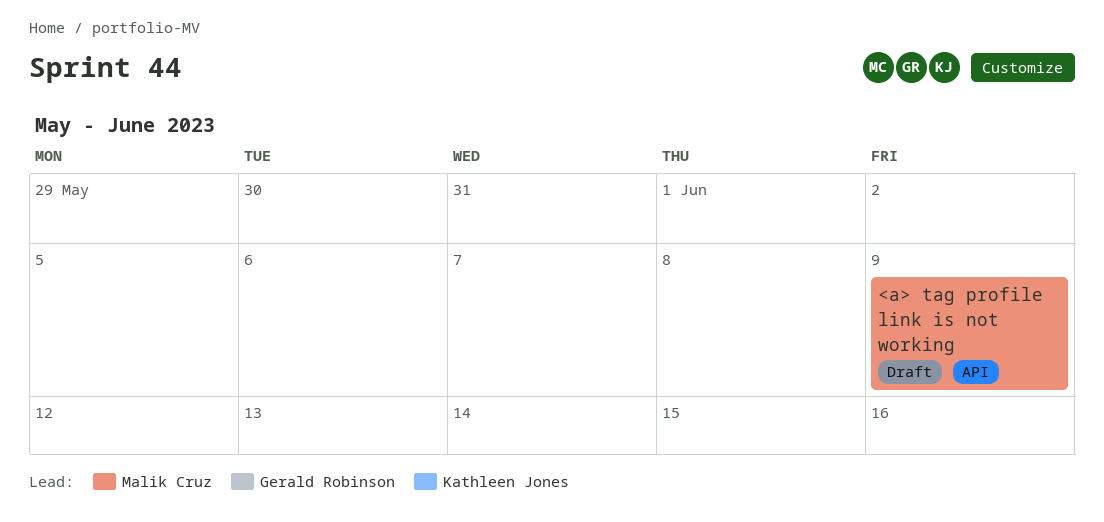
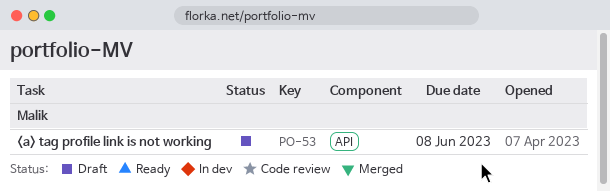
<a> tag profile link is not working, due: Jun 9 -> Jun 8

